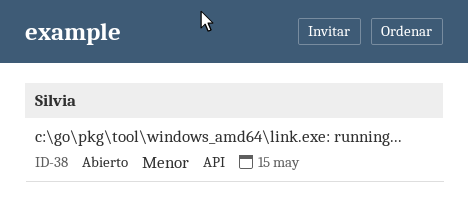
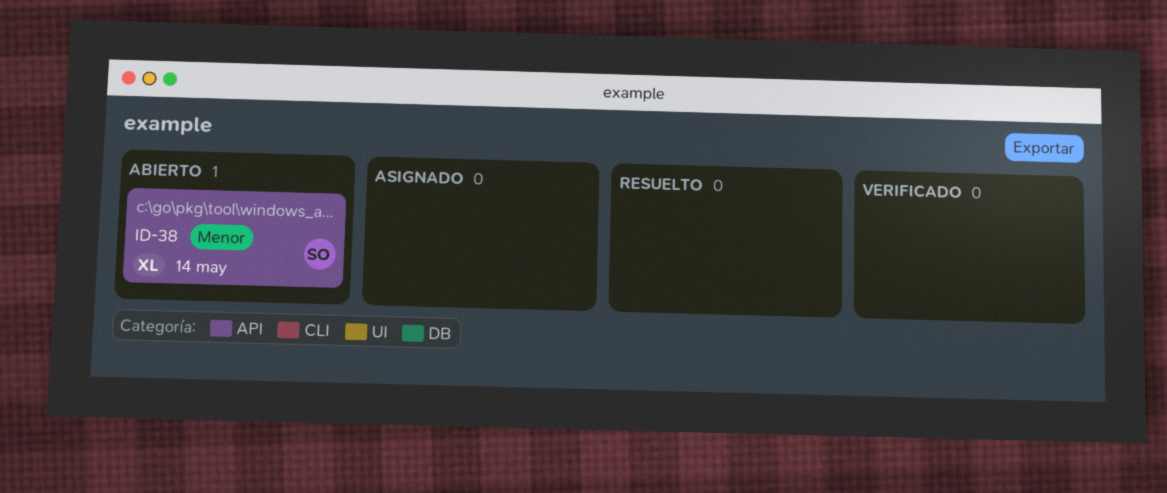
ID-38, due: May 15 -> May 14

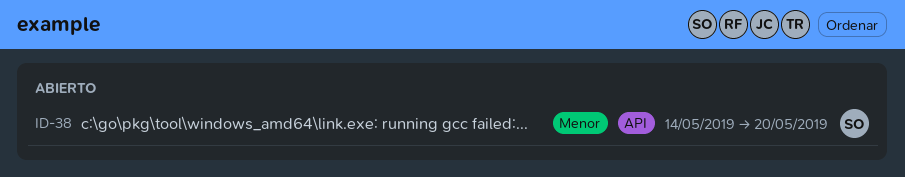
ID-38, due: May 14 -> May 20

